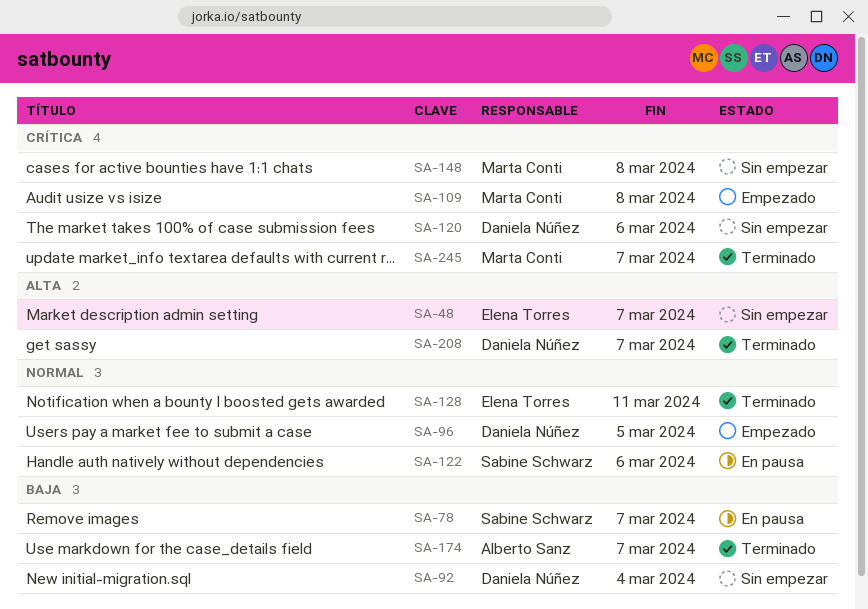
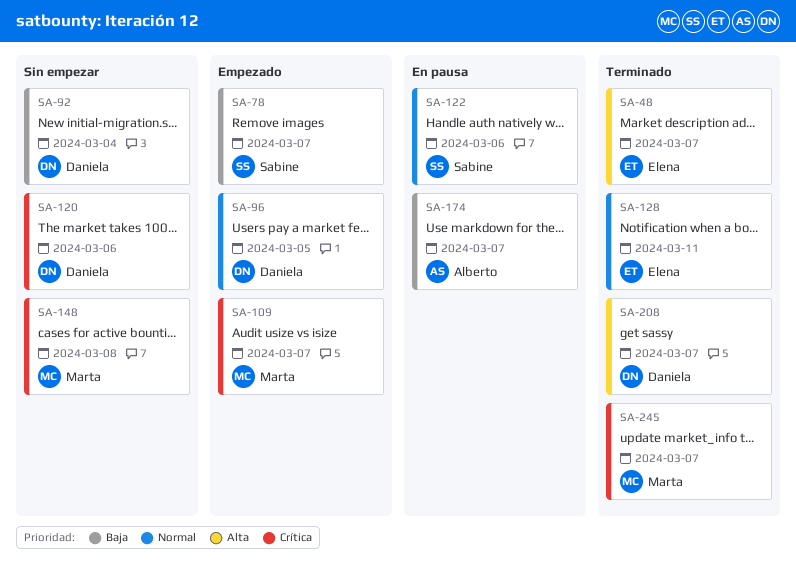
SA-48, status: Sin empezar -> Terminado
SA-78, status: En pausa -> Empezado
SA-109, due: Mar 8 -> Mar 7
SA-174, status: Terminado -> En pausa

